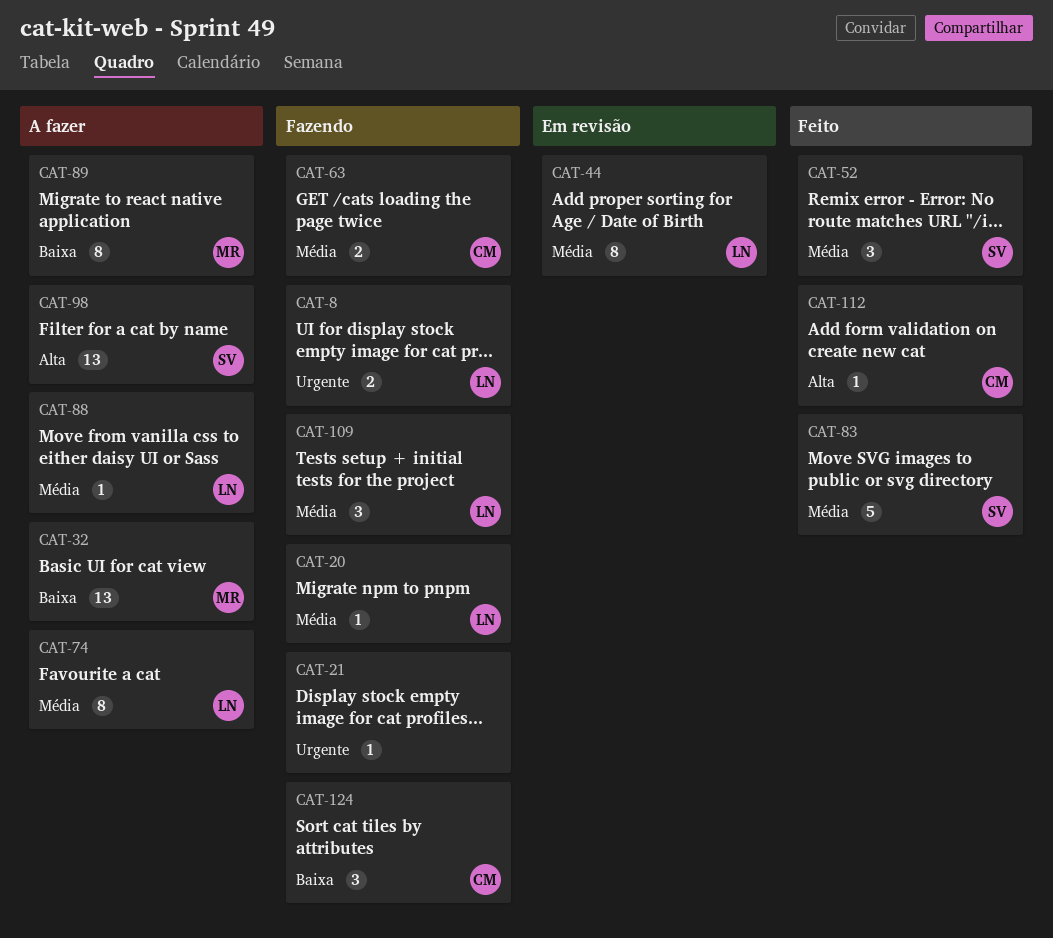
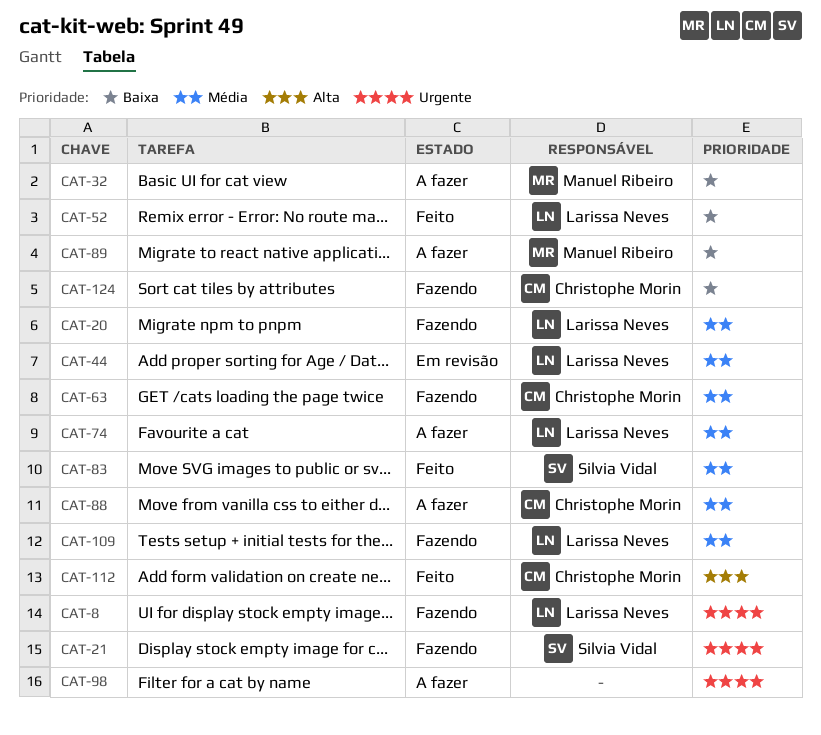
CAT-21, owner: none -> Silvia Vidal
CAT-52, owner: Silvia Vidal -> Larissa Neves
CAT-52, priority: Média -> Baixa
CAT-88, owner: Larissa Neves -> Christophe Morin
CAT-98, owner: Silvia Vidal -> none
CAT-98, priority: Alta -> Urgente

